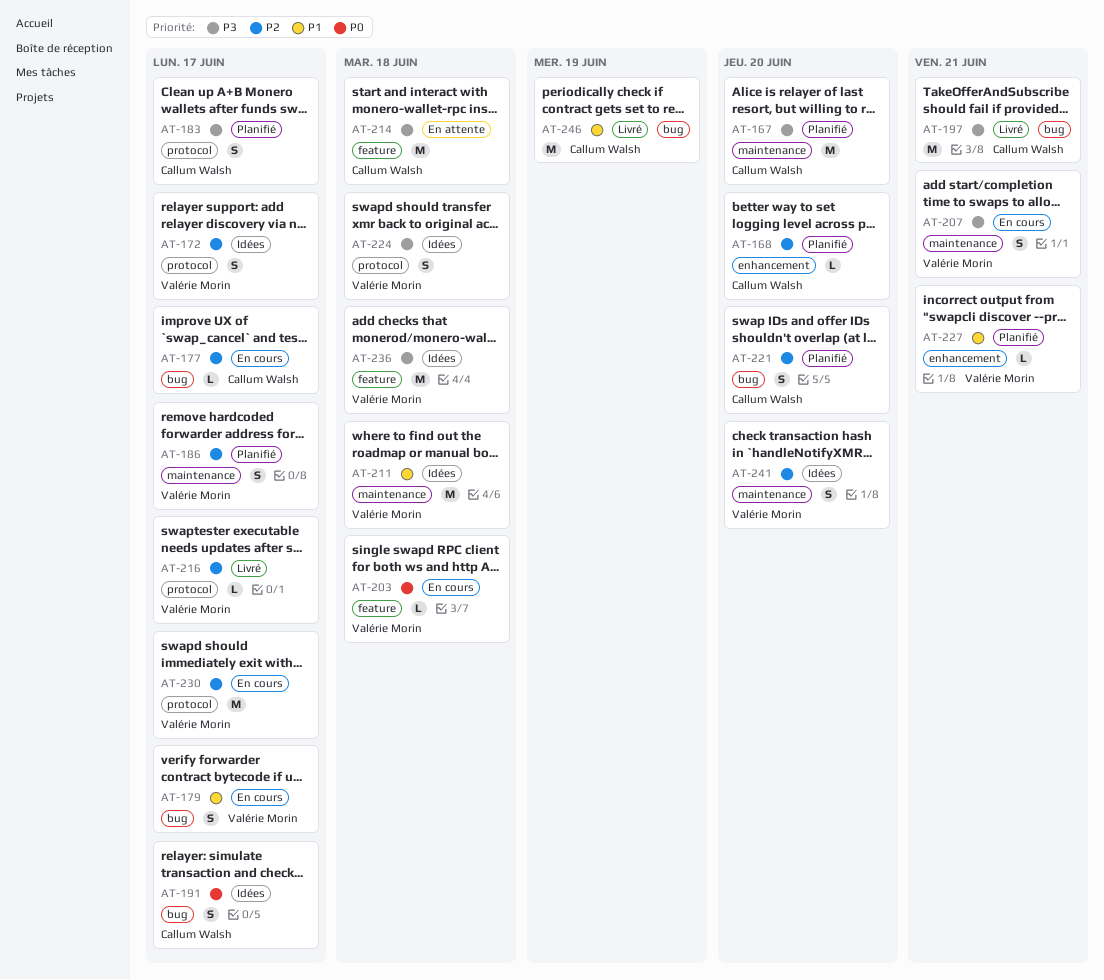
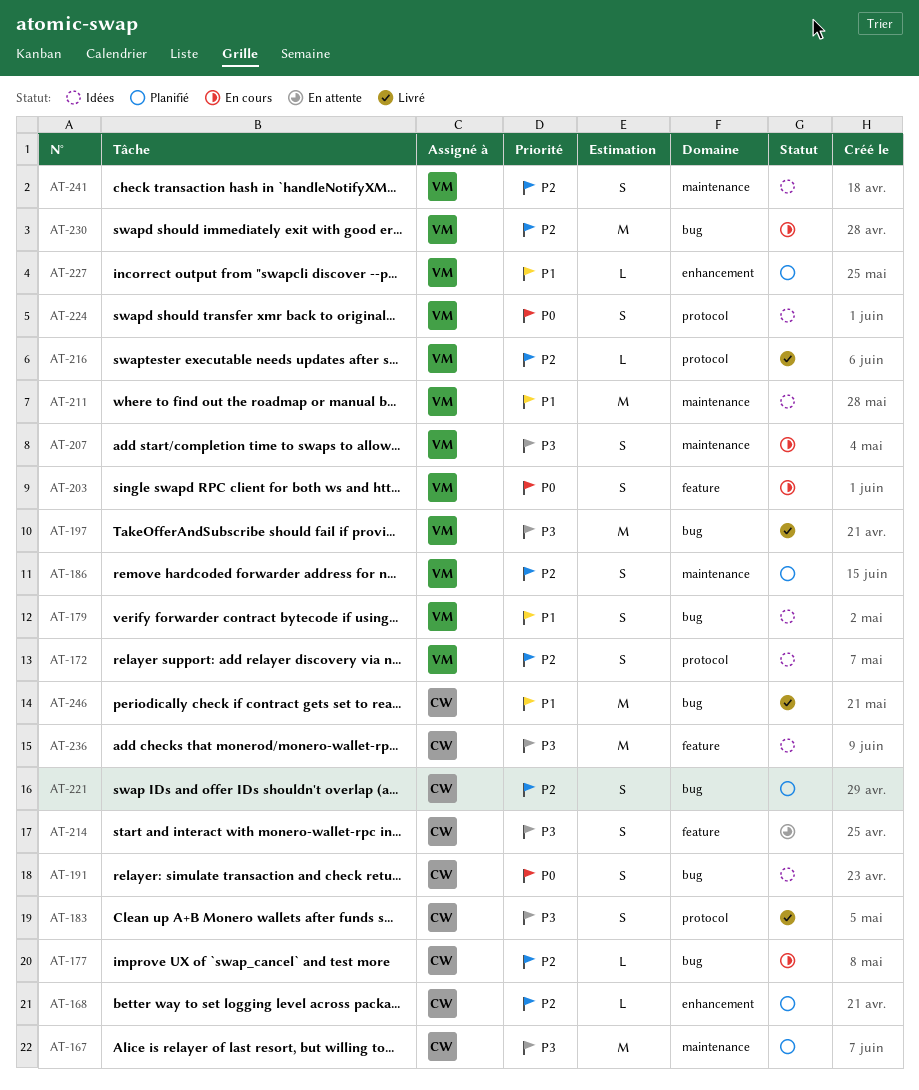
AT-179, status: En cours -> Idées
AT-183, status: Planifié -> Livré
AT-197, owner: Callum Walsh -> Valérie Morin
AT-203, estimate: L -> S
AT-214, estimate: M -> S
AT-224, priority: P3 -> P0
AT-230, label: protocol -> bug
AT-236, owner: Valérie Morin -> Callum Walsh

